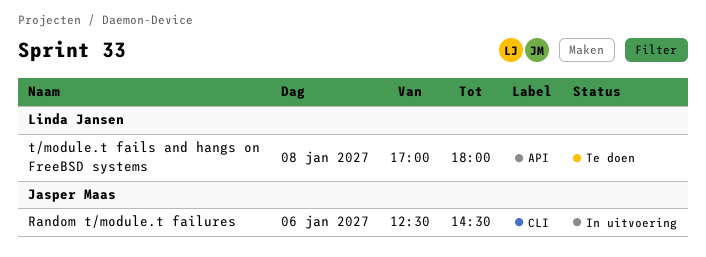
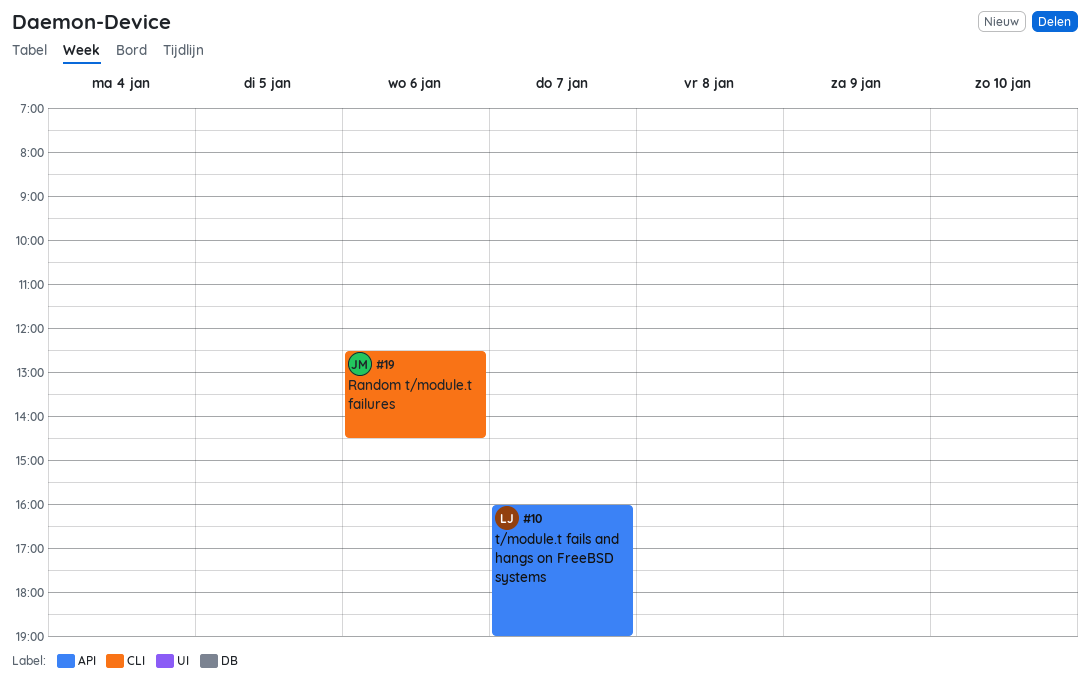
t/module.t fails and hangs on FreeBSD systems, day: Jan 8 -> Jan 7
t/module.t fails and hangs on FreeBSD systems, begins: 17:00 -> 16:00
t/module.t fails and hangs on FreeBSD systems, ends: 18:00 -> 19:00

